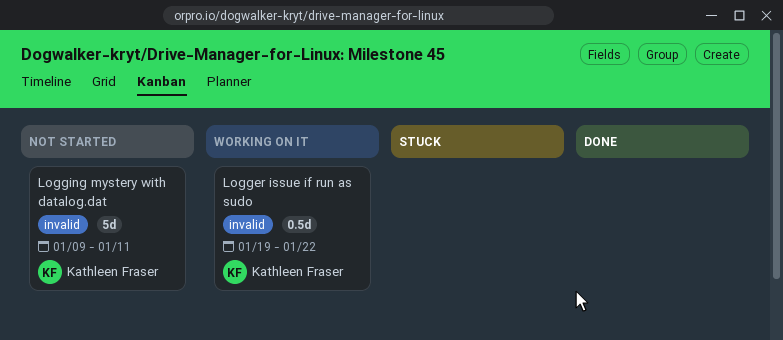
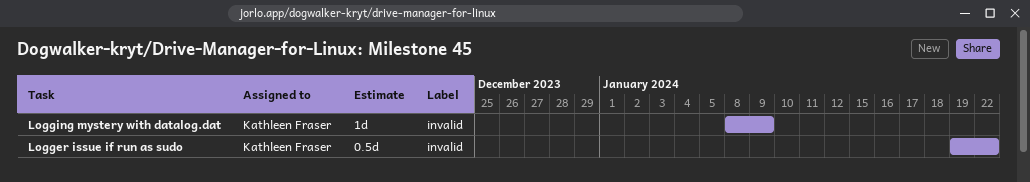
Logging mystery with datalog.dat, estimate: 5d -> 1d
Logging mystery with datalog.dat, start: Jan 9 -> Jan 8
Logging mystery with datalog.dat, due: Jan 11 -> Jan 9

